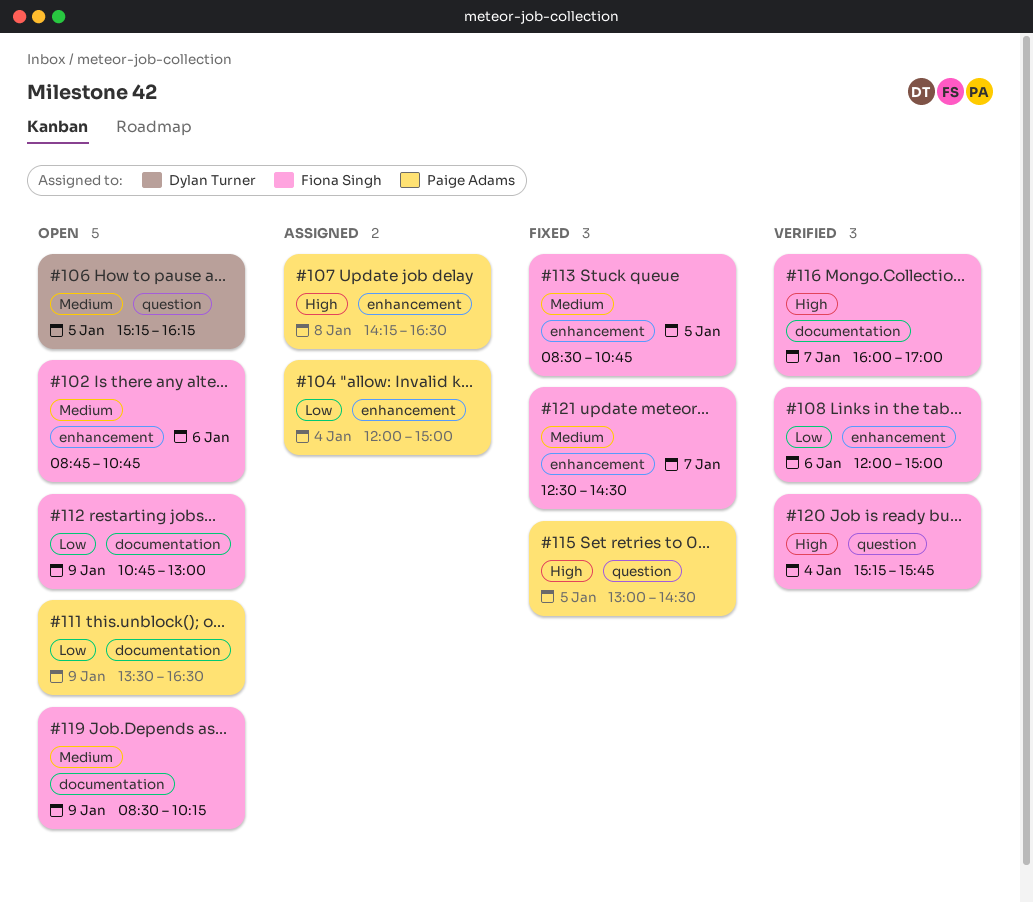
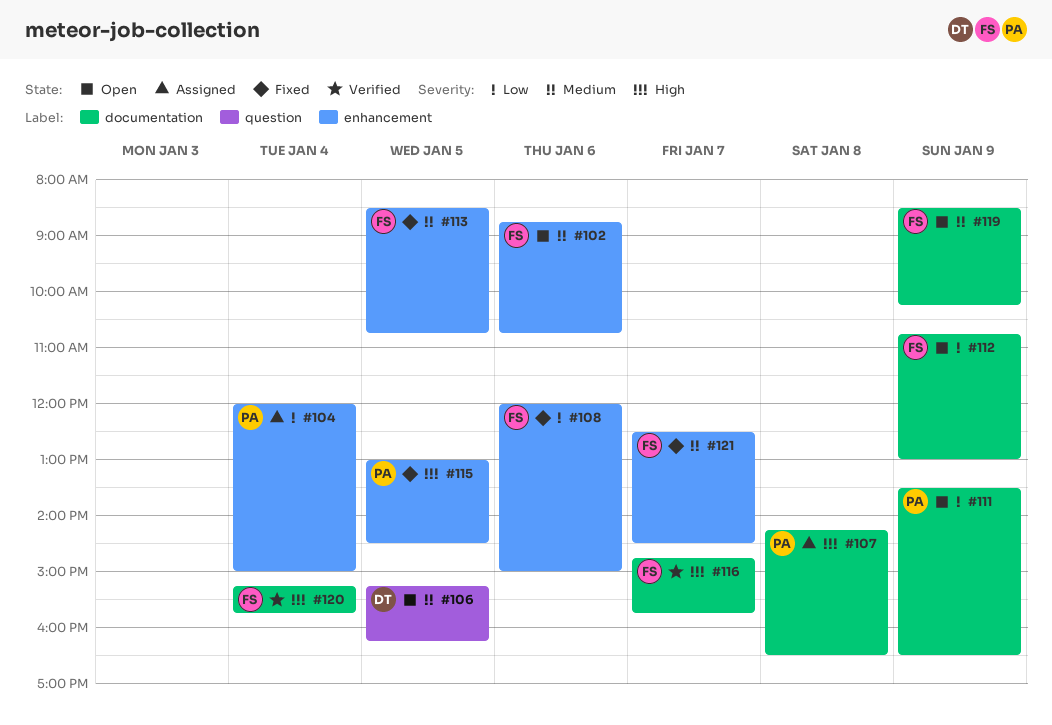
#107, label: enhancement -> documentation
#108, status: Verified -> Fixed
#115, label: question -> enhancement
#116, begins: 16:00 -> 14:45
#116, ends: 17:00 -> 15:45
#120, label: question -> documentation

